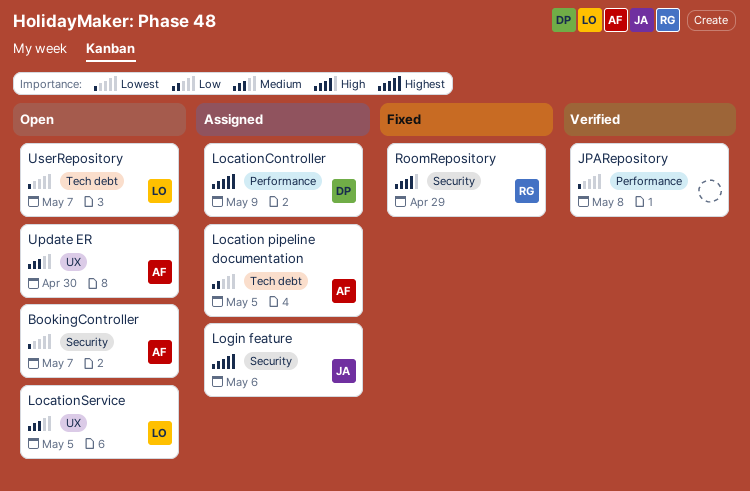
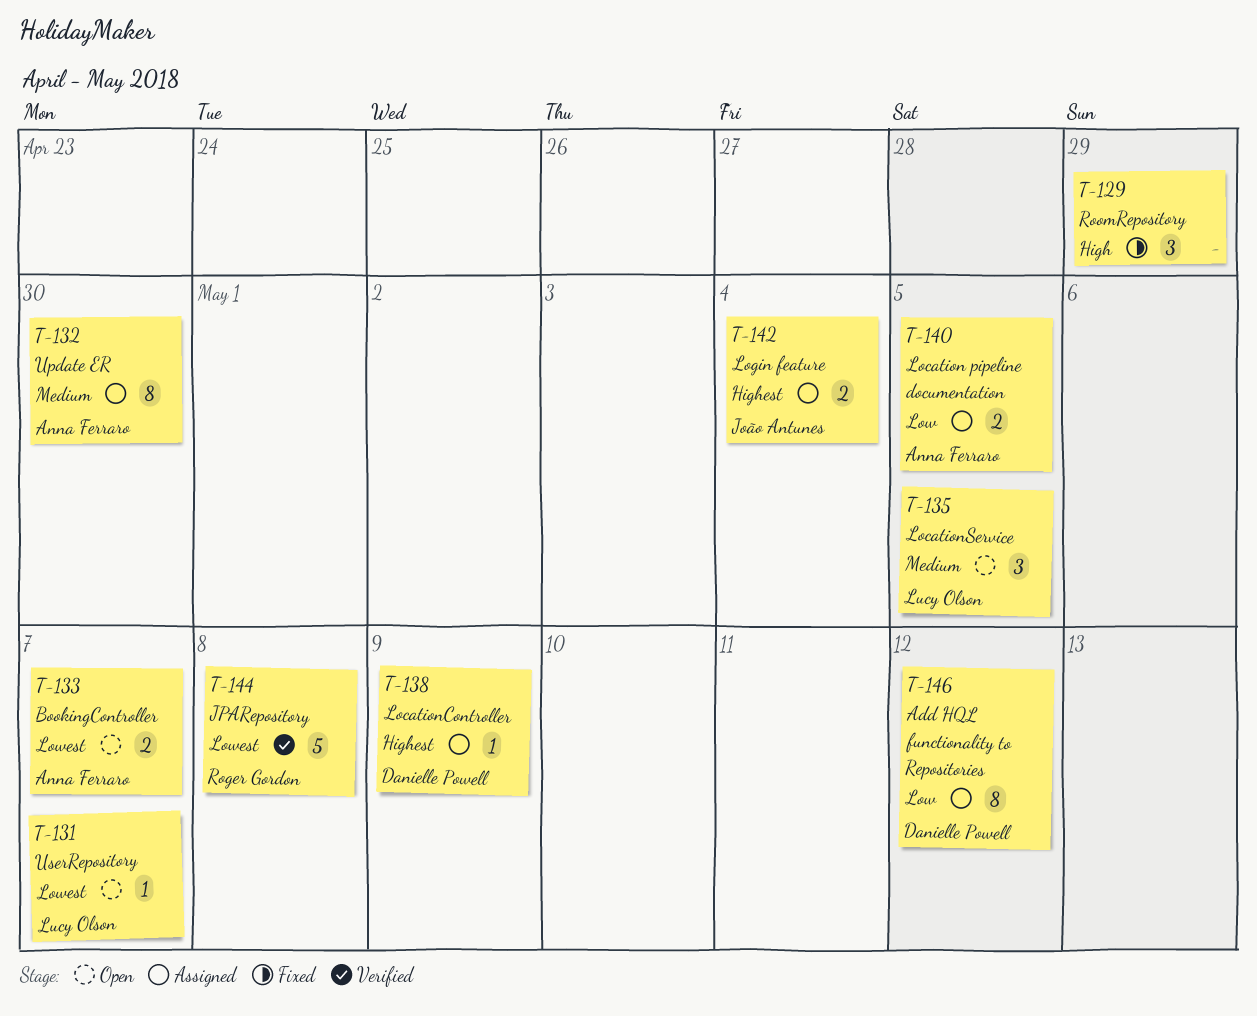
Add HQL functionality to Repositories: none -> present
JPARepository, owner: none -> Roger Gordon
Login feature, due: May 6 -> May 4
RoomRepository, owner: Roger Gordon -> none
Update ER, status: Open -> Assigned

